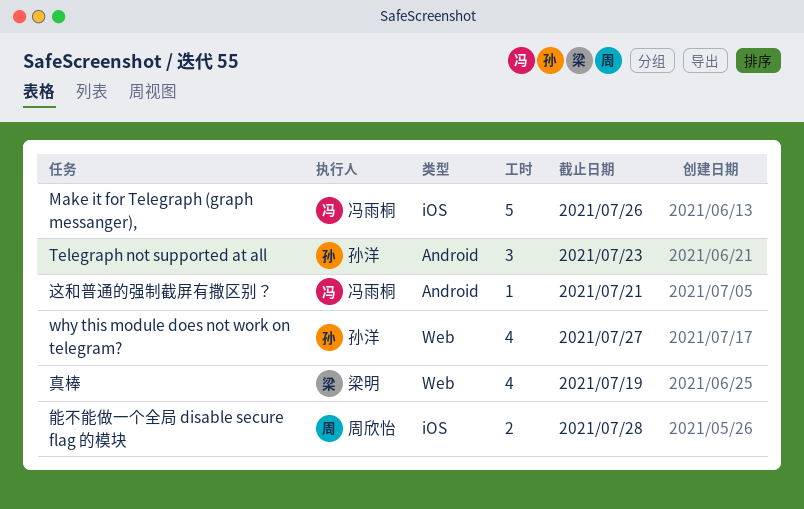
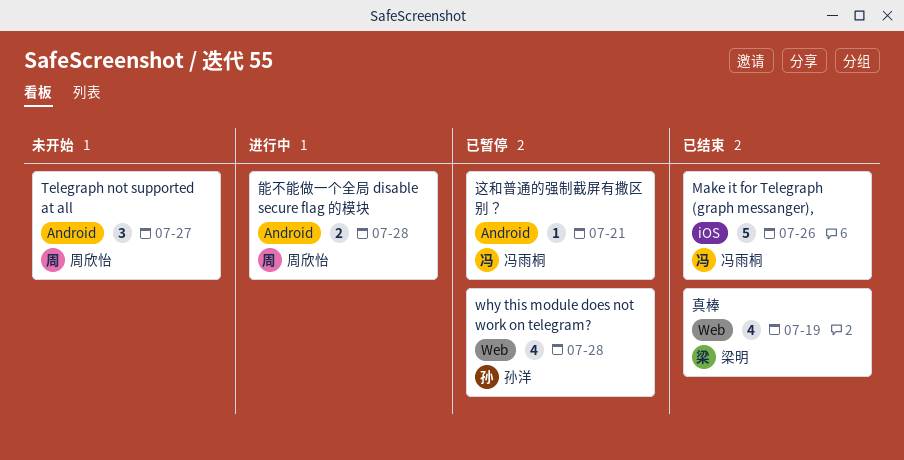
Telegraph not supported at all, owner: 孙洋 -> 周欣怡
Telegraph not supported at all, due: Jul 23 -> Jul 27
why this module does not work on telegram?, due: Jul 27 -> Jul 28
能不能做一个全局 disable secure flag 的模块, label: iOS -> Android

